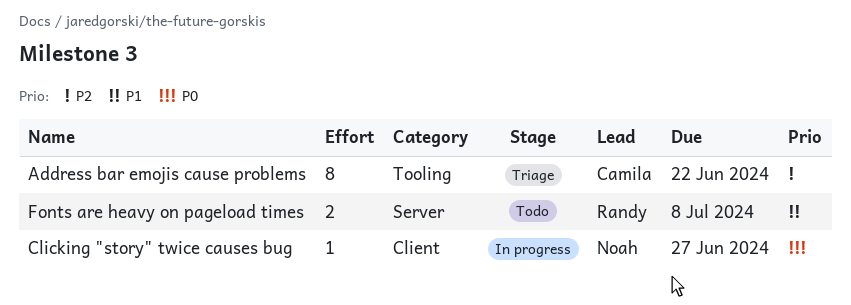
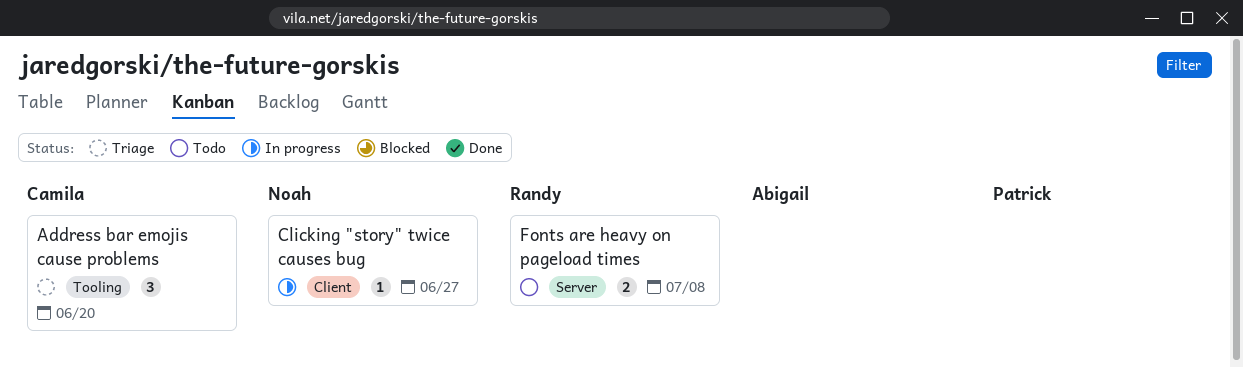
Address bar emojis cause problems, estimate: 8 -> 3
Address bar emojis cause problems, due: Jun 22 -> Jun 20

